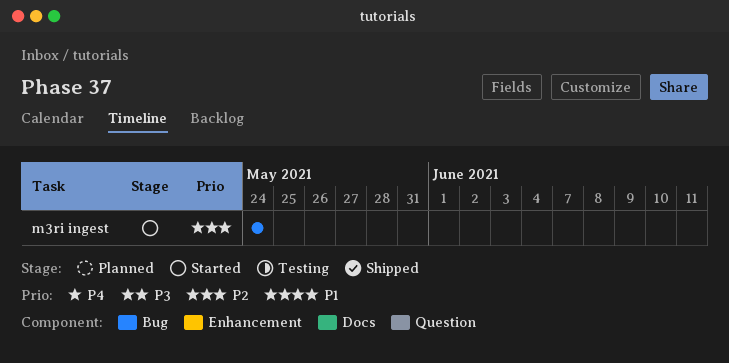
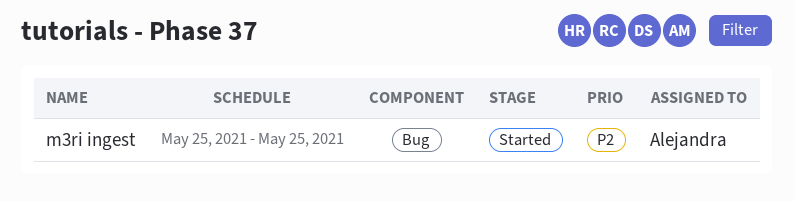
m3ri ingest, start: May 24 -> May 25
m3ri ingest, due: May 24 -> May 25

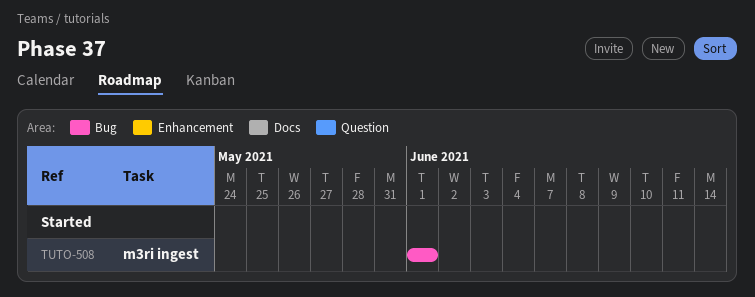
m3ri ingest, start: May 25 -> Jun 1
m3ri ingest, due: May 25 -> Jun 1

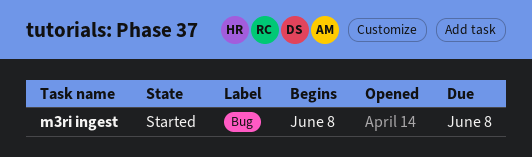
m3ri ingest, start: Jun 1 -> Jun 8
m3ri ingest, due: Jun 1 -> Jun 8

